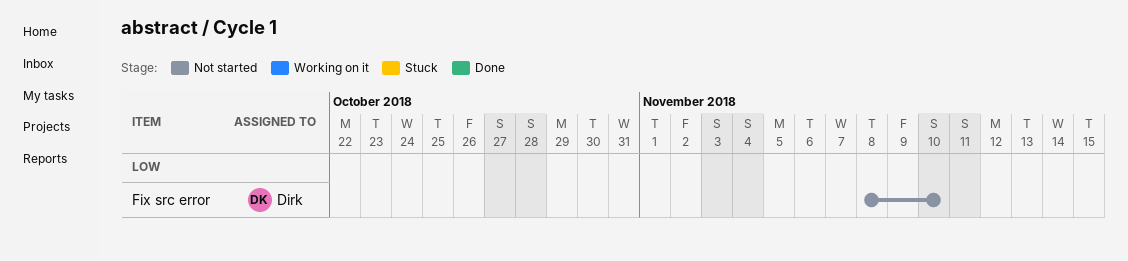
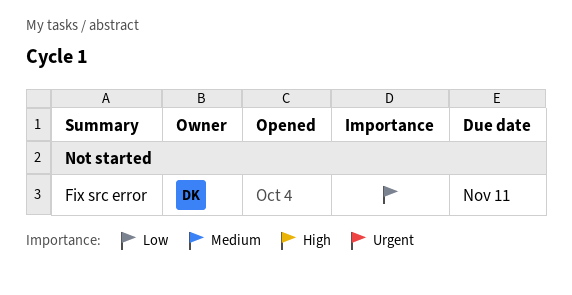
Fix src error, due: Nov 10 -> Nov 11

